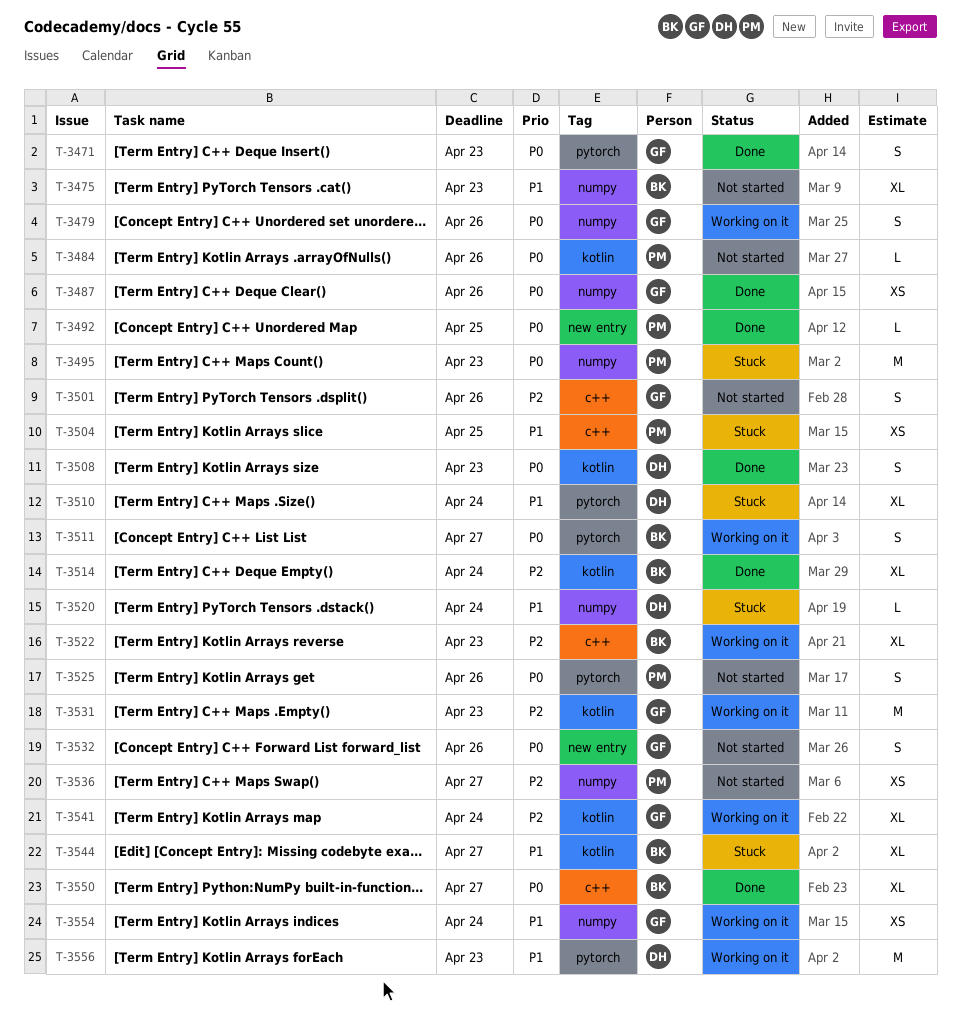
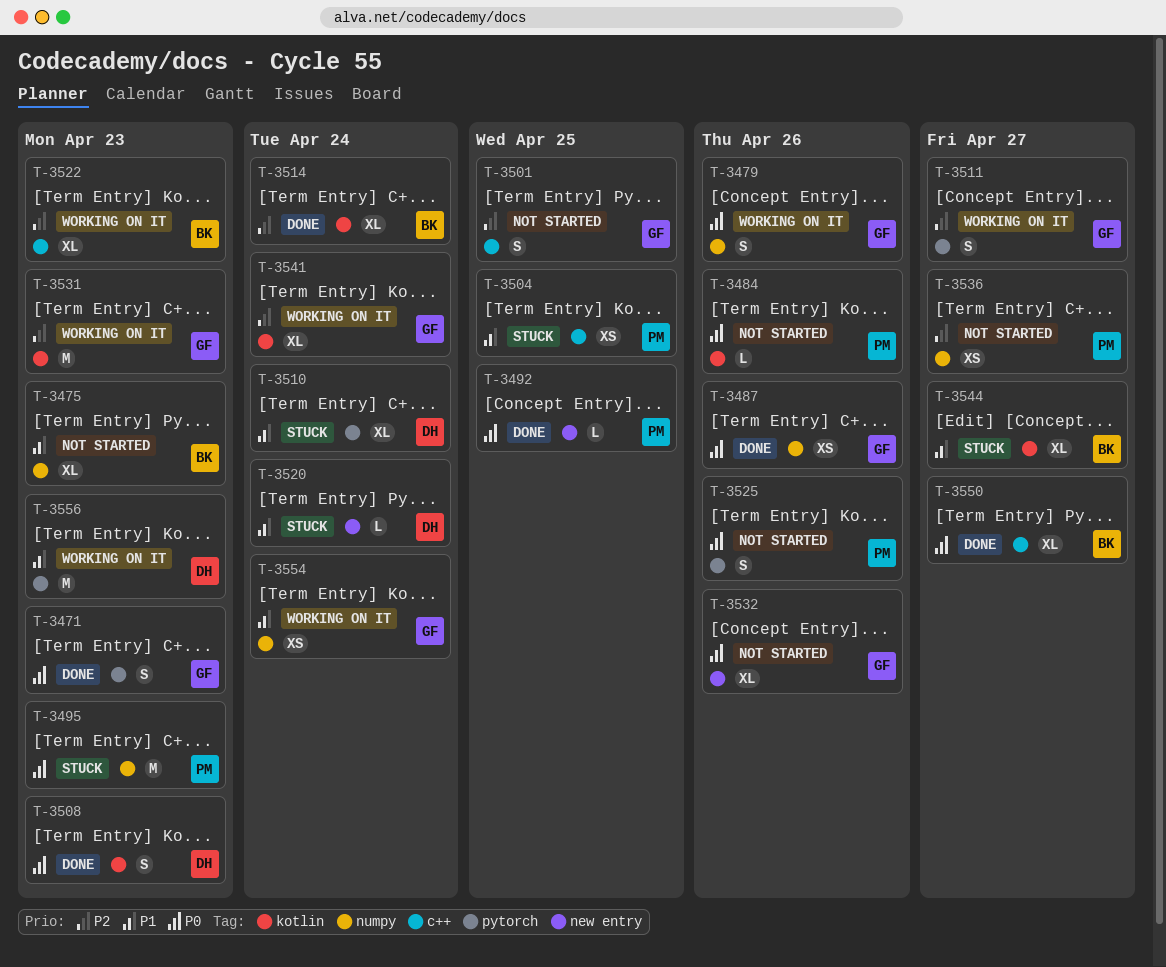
T-3501, due: Apr 26 -> Apr 25
T-3511, owner: BK -> GF
T-3511, priority: P0 -> P2
T-3520, label: numpy -> new entry
T-3532, estimate: S -> XL

